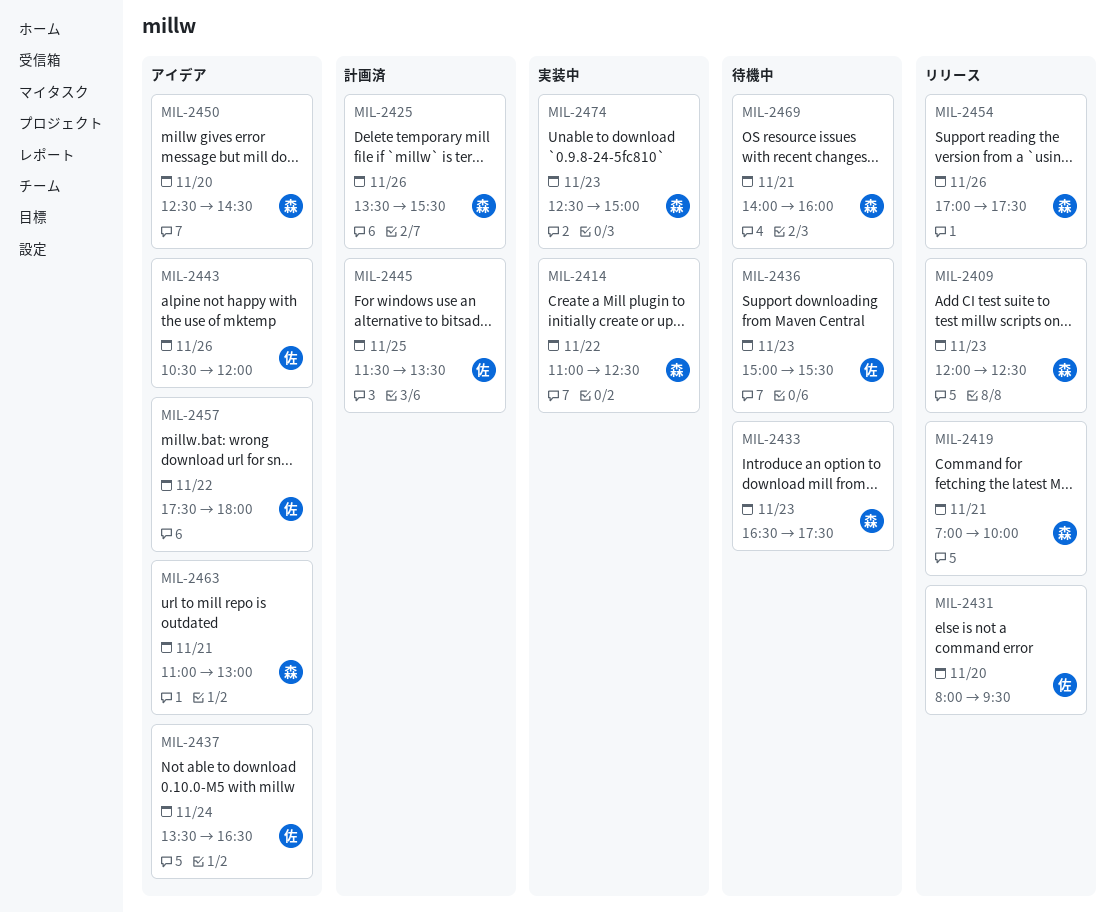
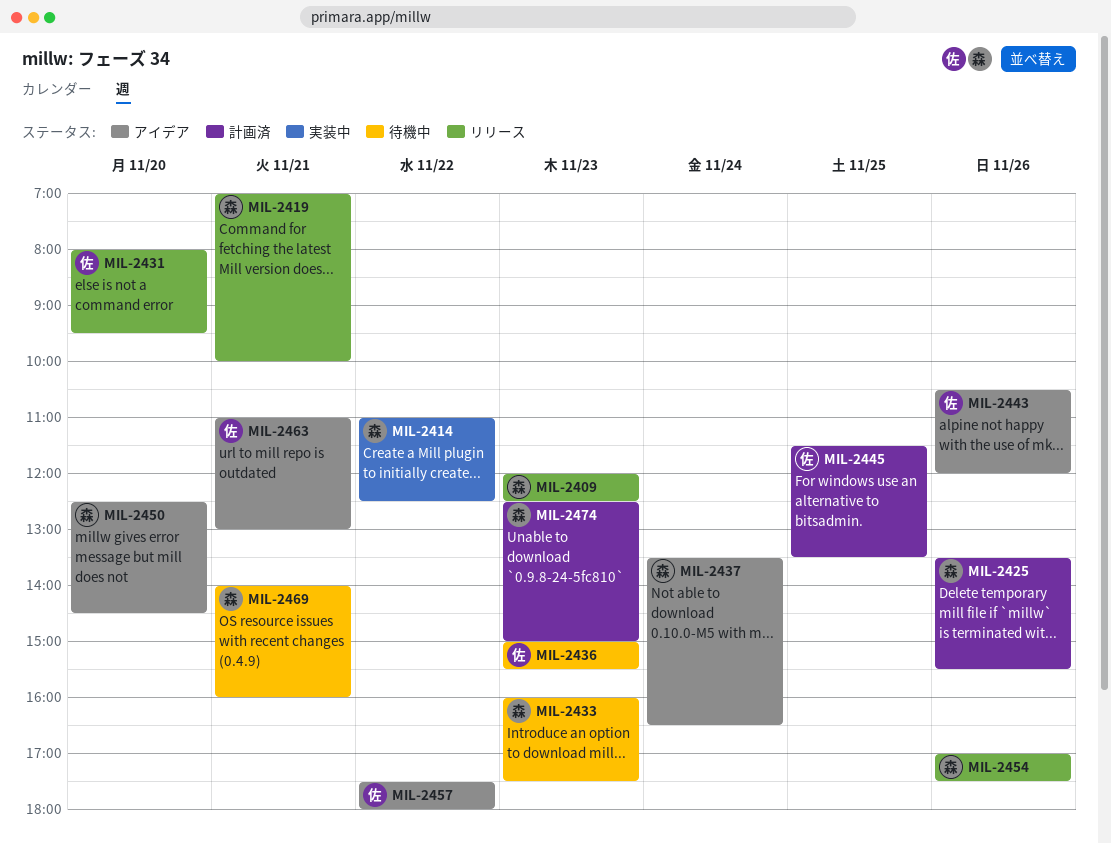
MIL-2433, begins: 16:30 -> 16:00
MIL-2437, owner: 佐 -> 森
MIL-2463, owner: 森 -> 佐
MIL-2474, status: 実装中 -> 計画済

